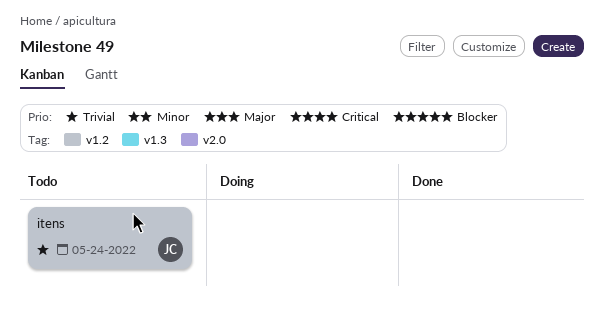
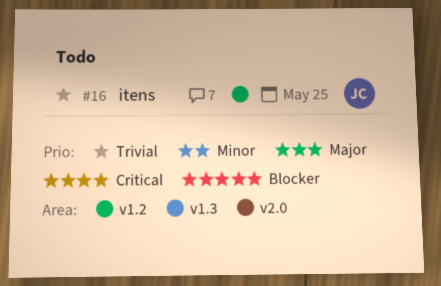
itens, due: May 24 -> May 25

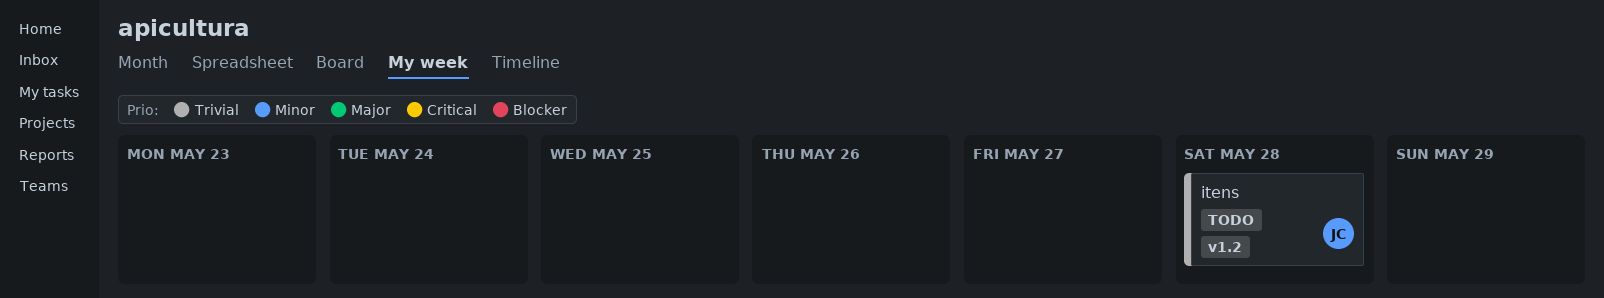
itens, due: May 25 -> May 28

